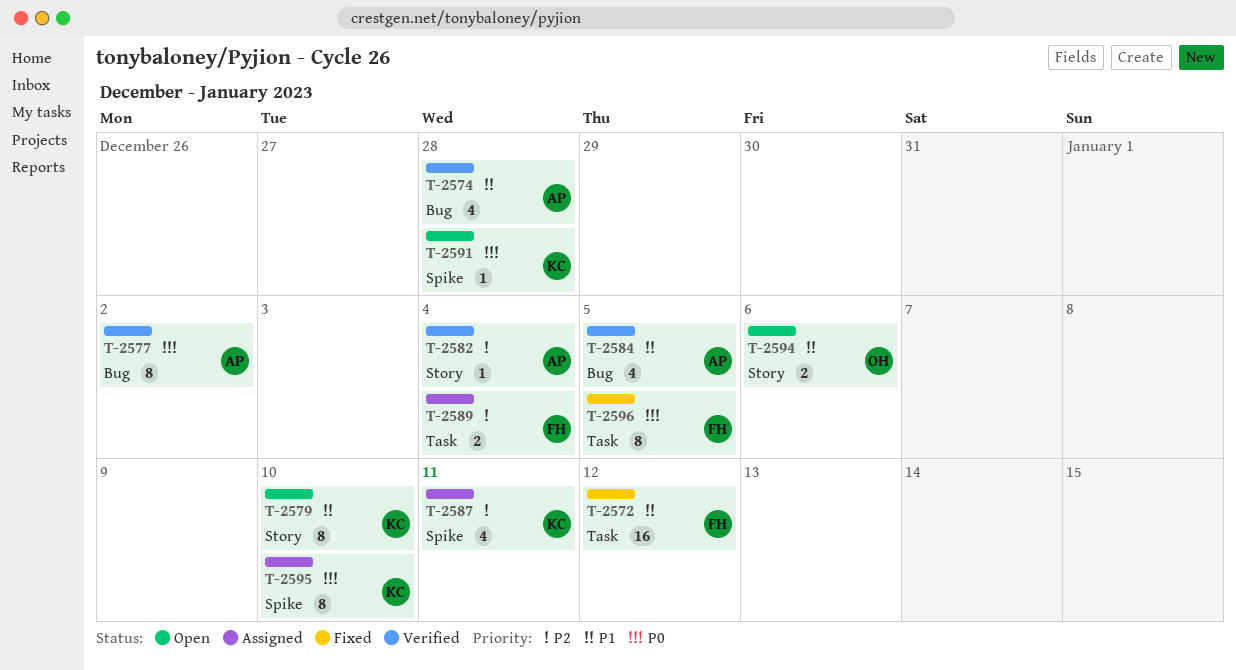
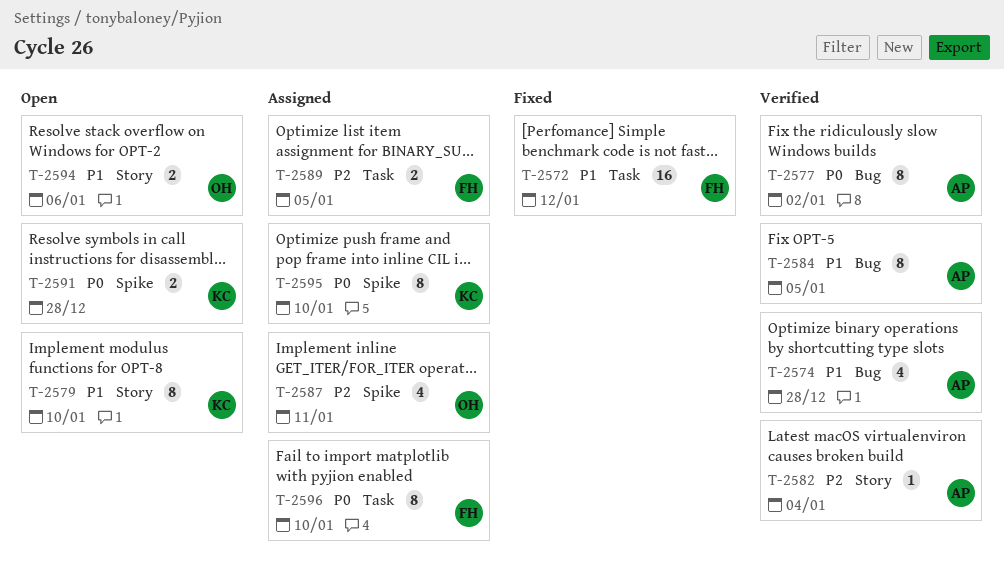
T-2584, estimate: 4 -> 8
T-2587, owner: KC -> OH
T-2589, due: Jan 4 -> Jan 5
T-2591, estimate: 1 -> 2
T-2596, status: Fixed -> Assigned
T-2596, due: Jan 5 -> Jan 10

